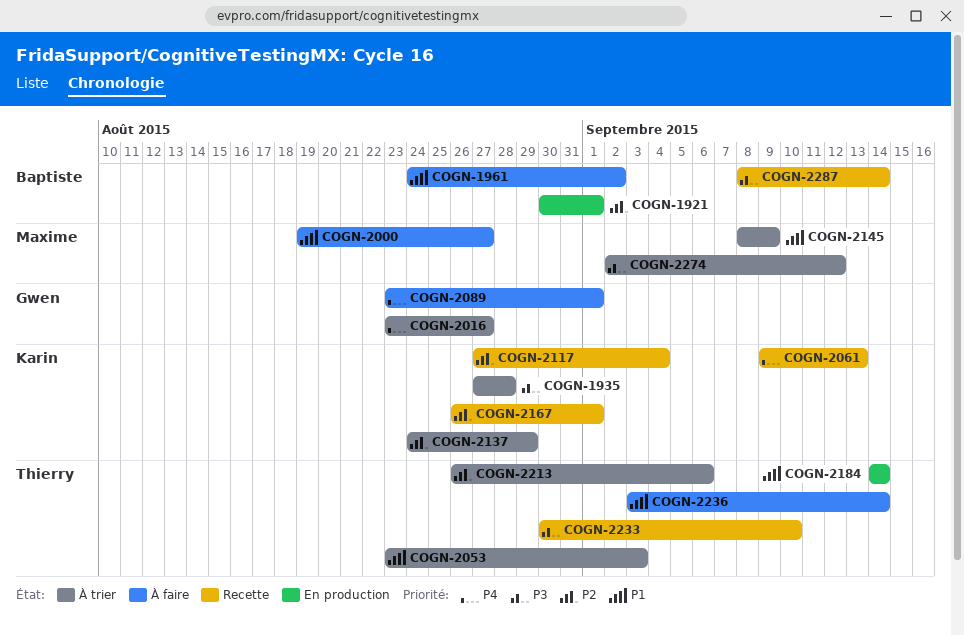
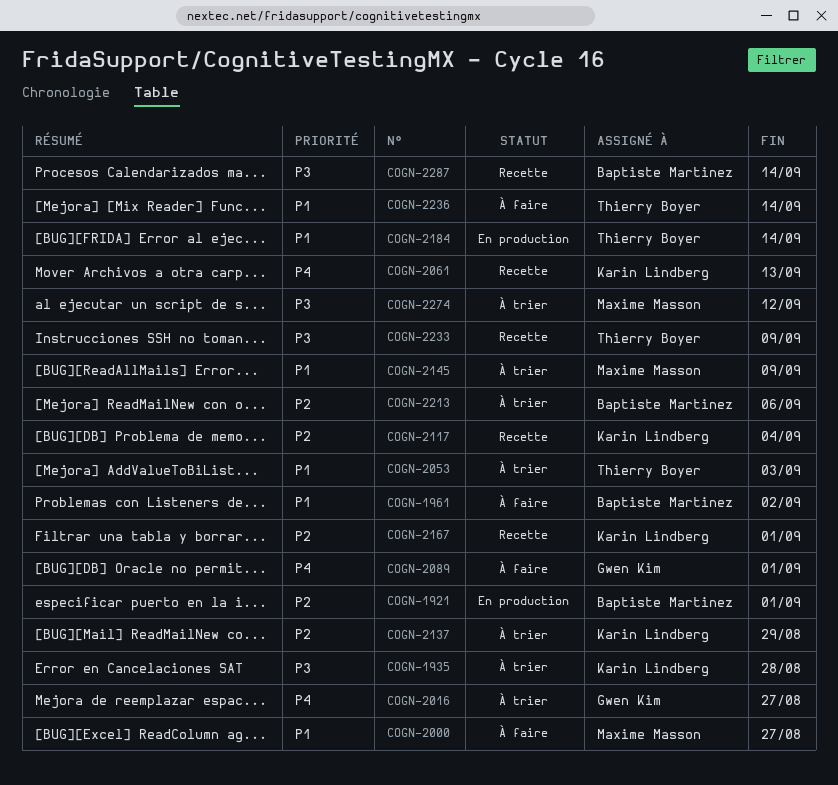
COGN-2213, owner: Thierry Boyer -> Baptiste Martinez
COGN-2233, due: Sep 10 -> Sep 9

